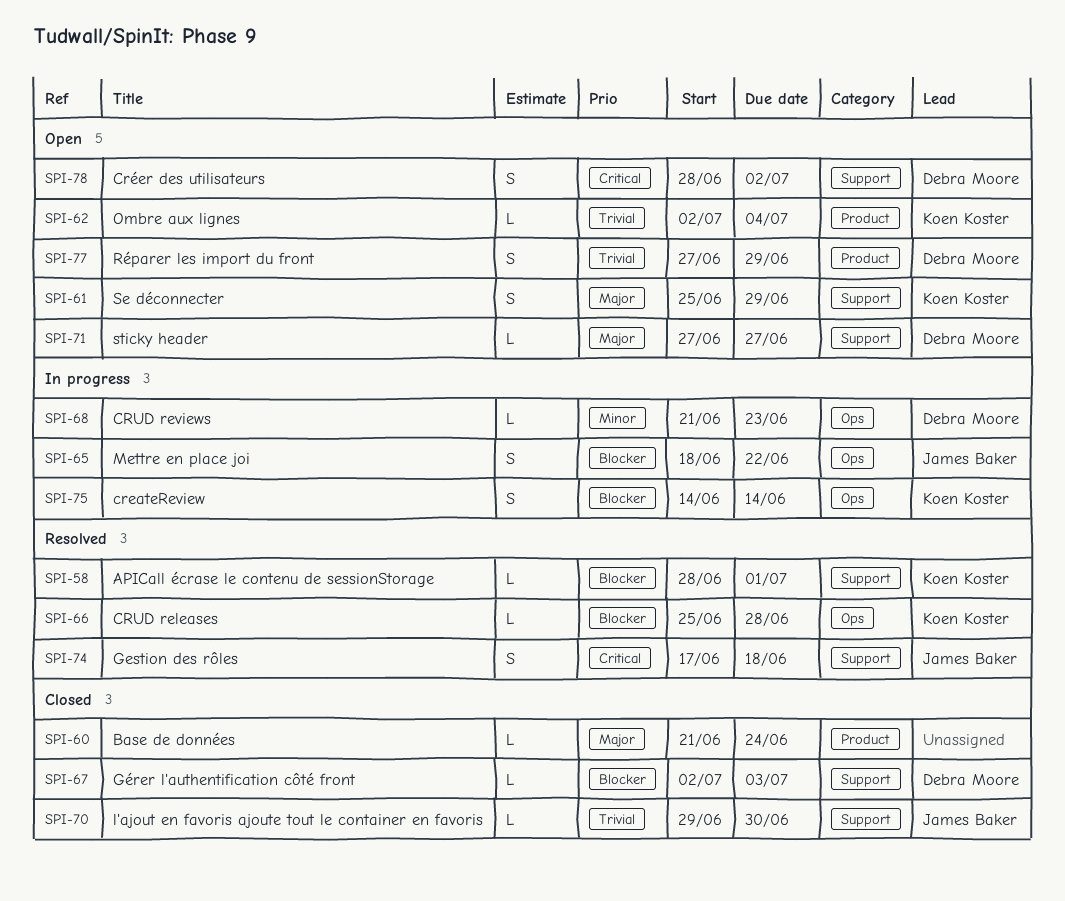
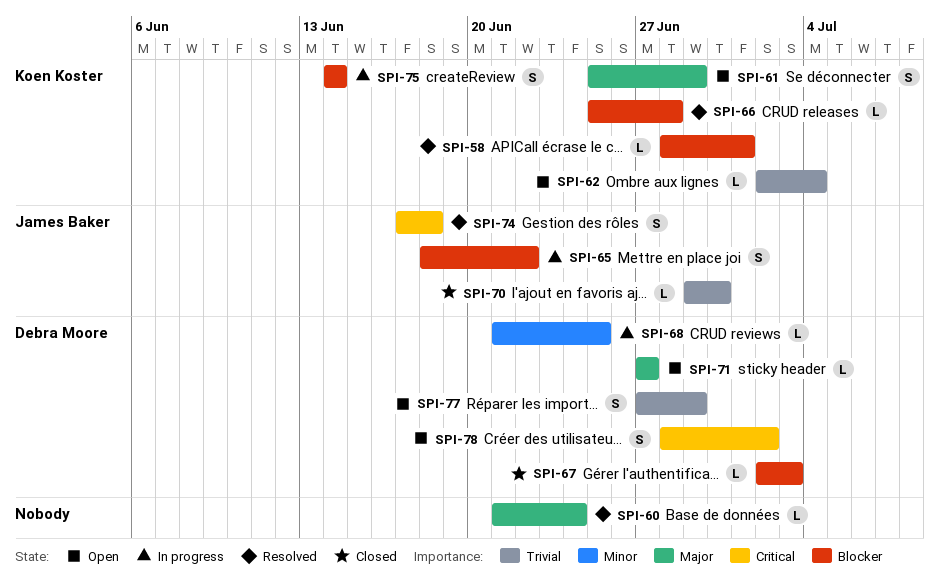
SPI-60, status: Closed -> Resolved
SPI-68, due: Jun 23 -> Jun 25

